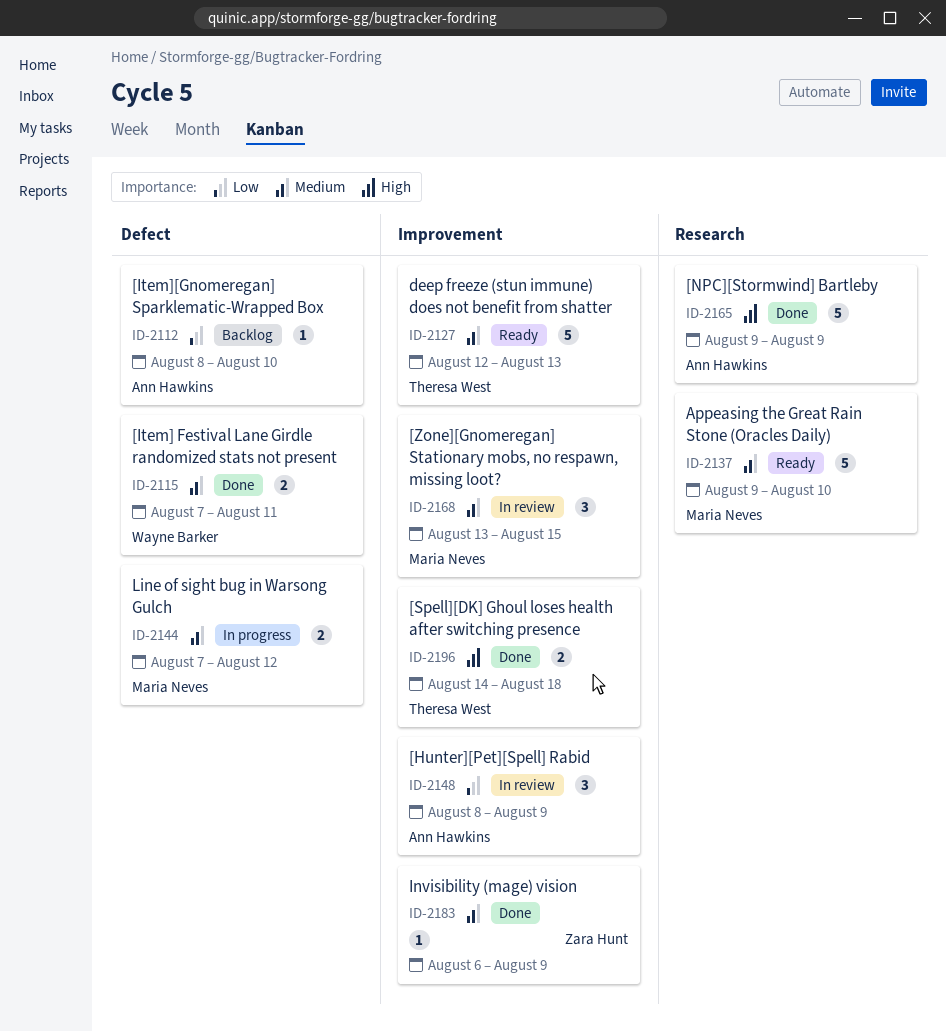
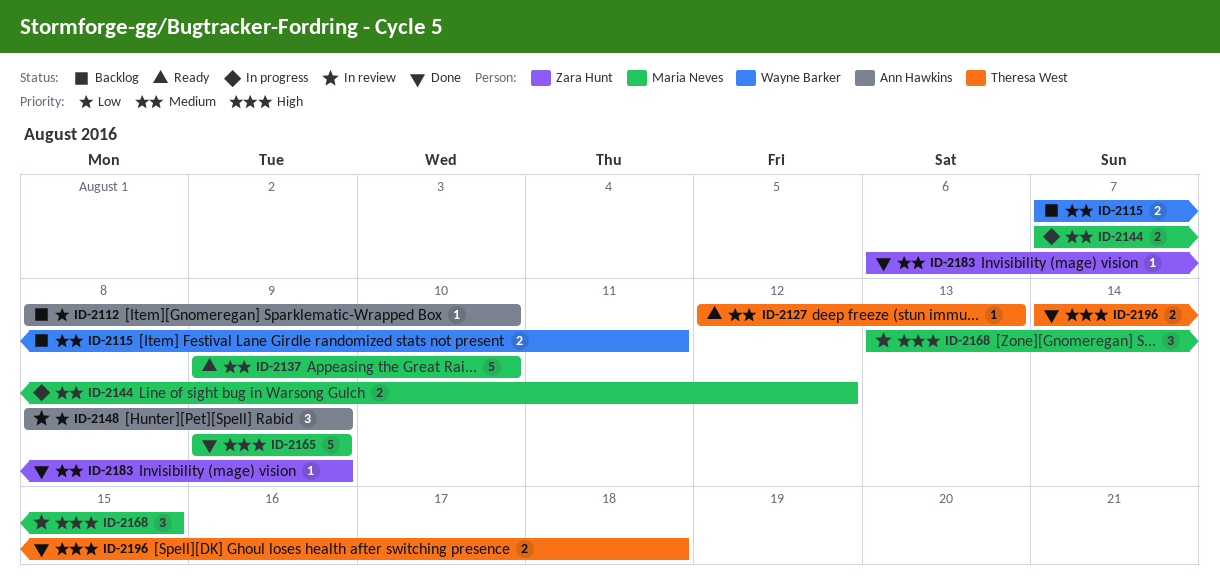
ID-2115, status: Done -> Backlog
ID-2127, estimate: 5 -> 1
ID-2165, owner: Ann Hawkins -> Maria Neves
ID-2168, priority: Medium -> High

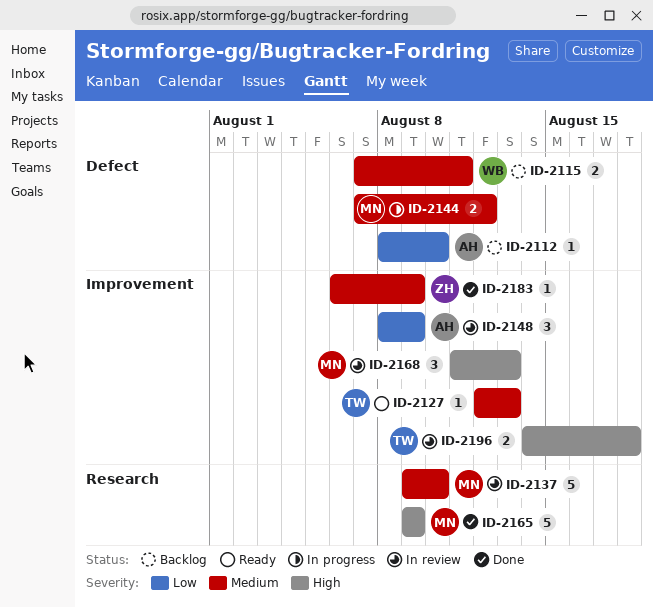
ID-2137, status: Ready -> In review
ID-2168, start: Aug 13 -> Aug 11
ID-2168, due: Aug 15 -> Aug 13
ID-2196, status: Done -> In review

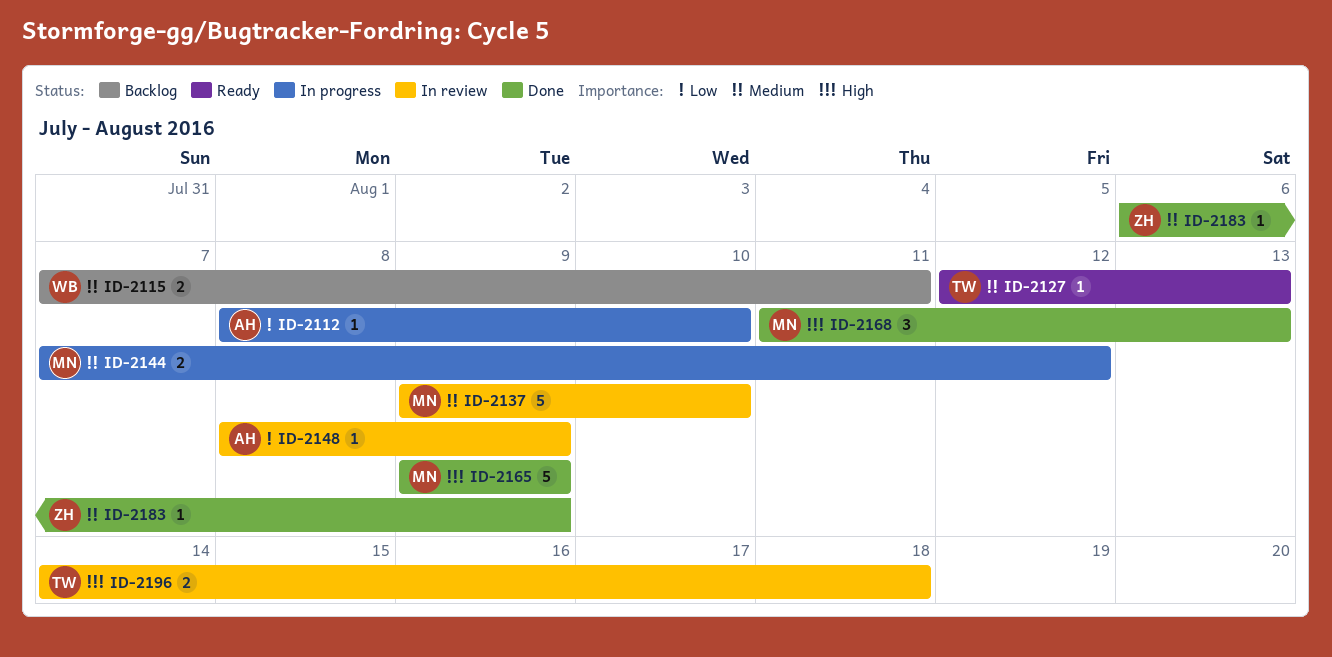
ID-2112, status: Backlog -> In progress
ID-2148, estimate: 3 -> 1
ID-2168, status: In review -> Done

